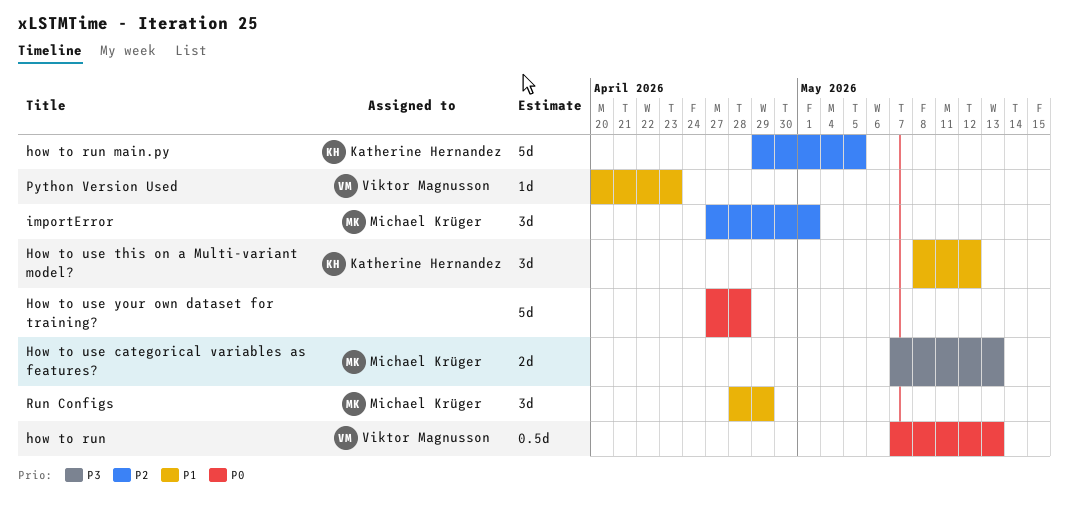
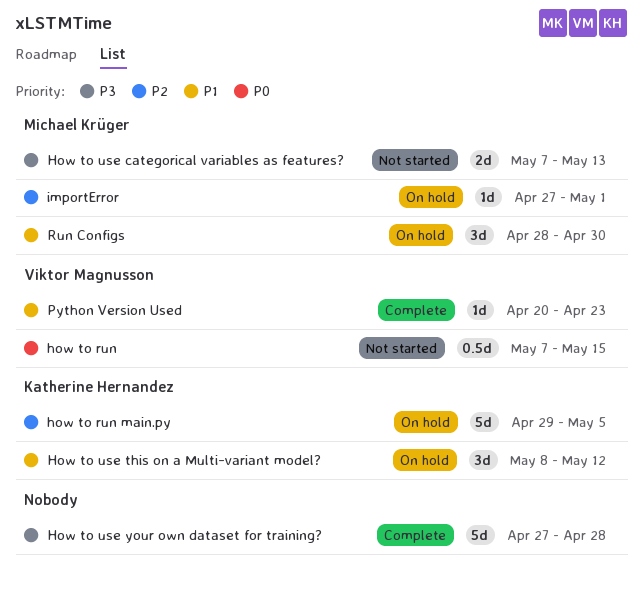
how to run, due: May 13 -> May 15
How to use your own dataset for training?, priority: P0 -> P3
importError, estimate: 3d -> 1d
Run Configs, due: Apr 29 -> Apr 30

